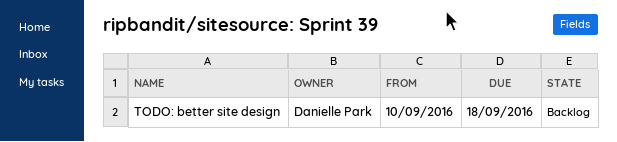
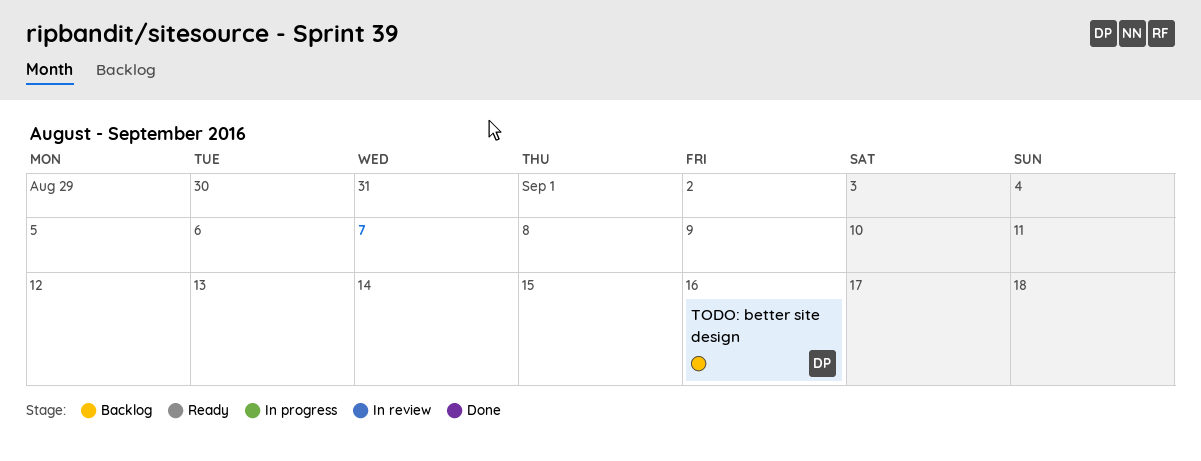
TODO: better site design, due: Sep 18 -> Sep 16

